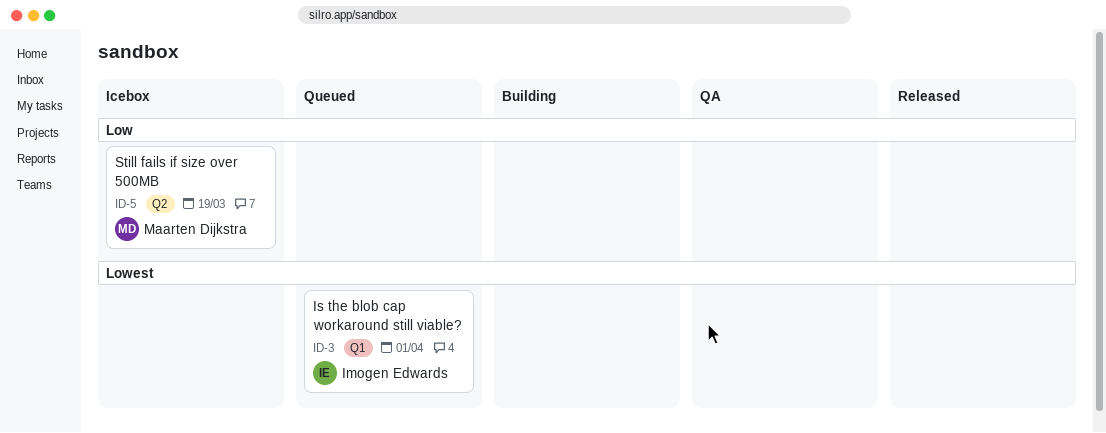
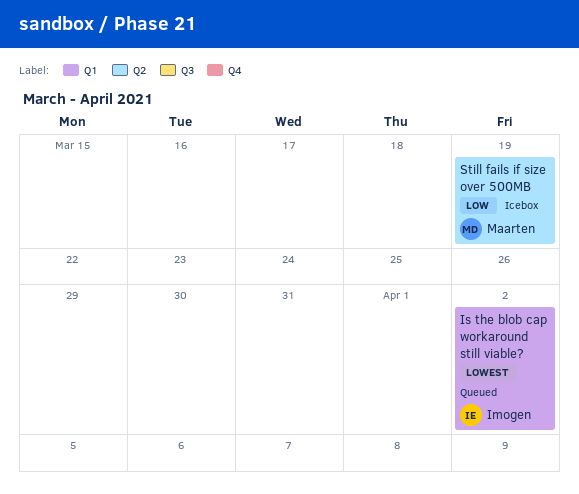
Is the blob cap workaround still viable?, due: Apr 1 -> Apr 2

